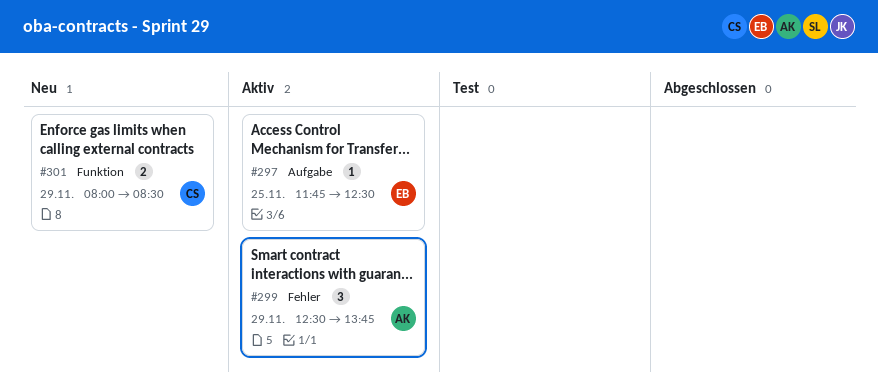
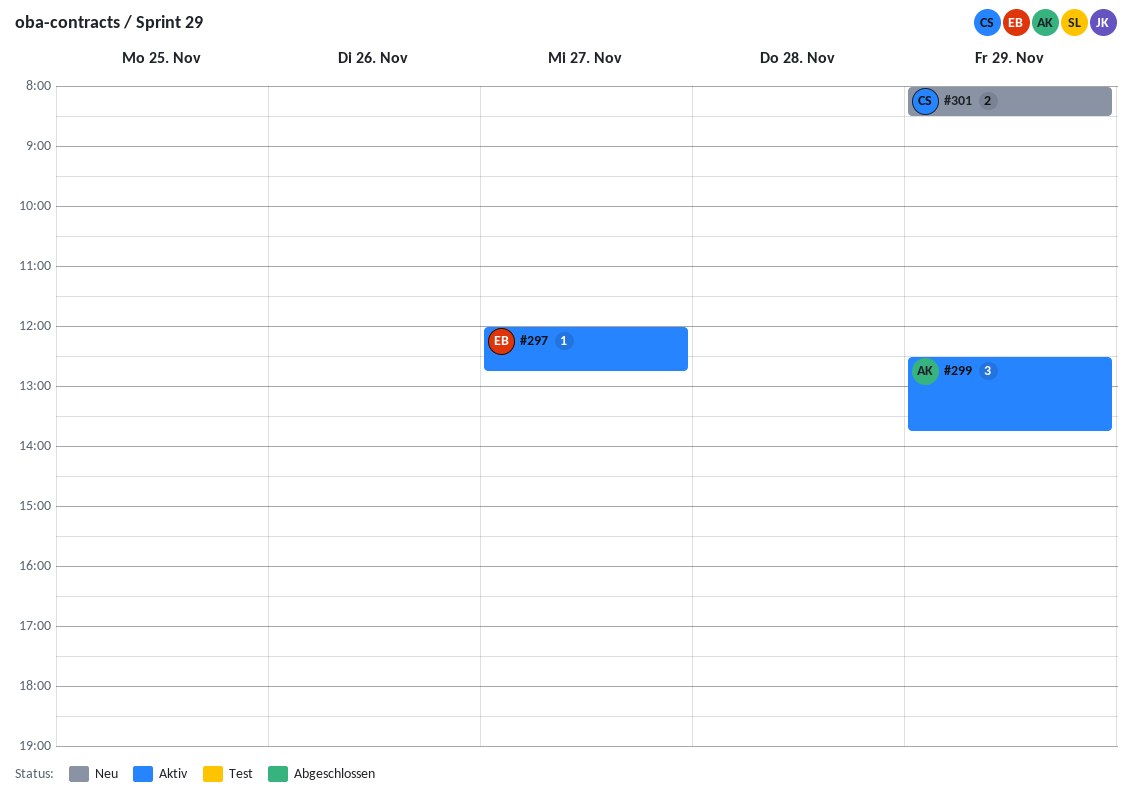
#297, day: Nov 25 -> Nov 27
#297, begins: 11:45 -> 12:00
#297, ends: 12:30 -> 12:45

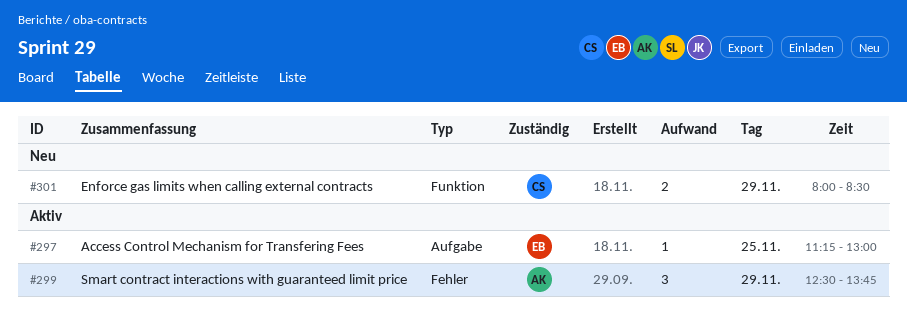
#297, day: Nov 27 -> Nov 25
#297, begins: 12:00 -> 11:15
#297, ends: 12:45 -> 13:00

